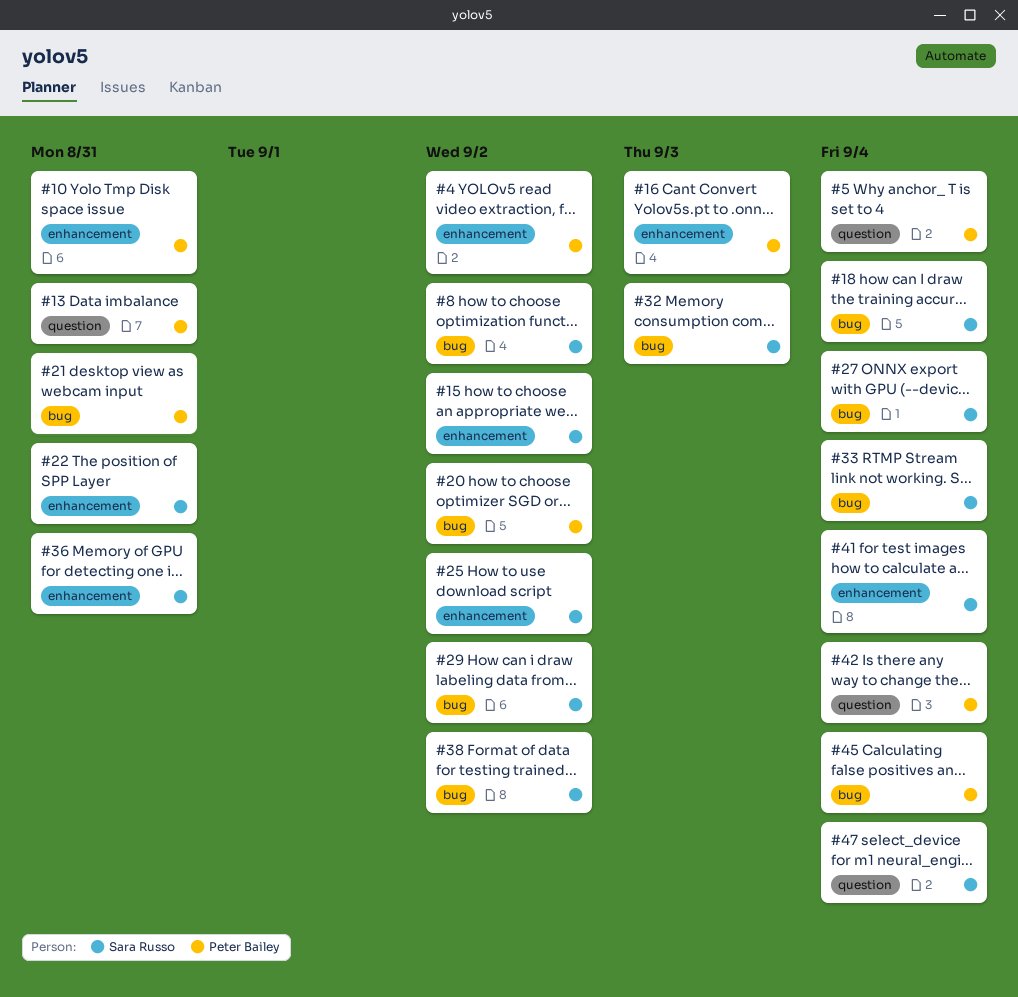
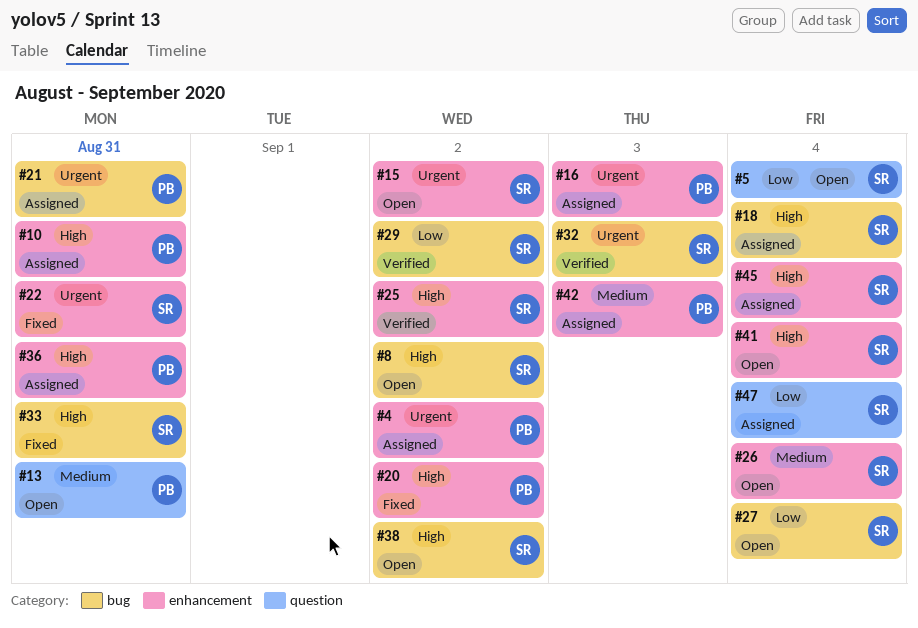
#5, owner: Peter Bailey -> Sara Russo
#20, label: bug -> enhancement
#26: none -> present
#33, due: Sep 4 -> Aug 31
#36, owner: Sara Russo -> Peter Bailey
#42, label: question -> enhancement
#42, due: Sep 4 -> Sep 3
#45, owner: Peter Bailey -> Sara Russo
#45, label: bug -> enhancement

